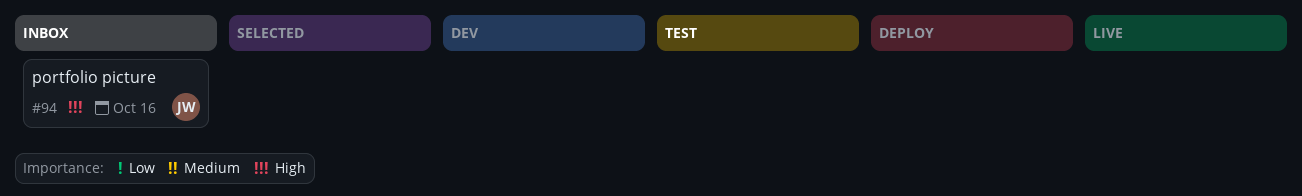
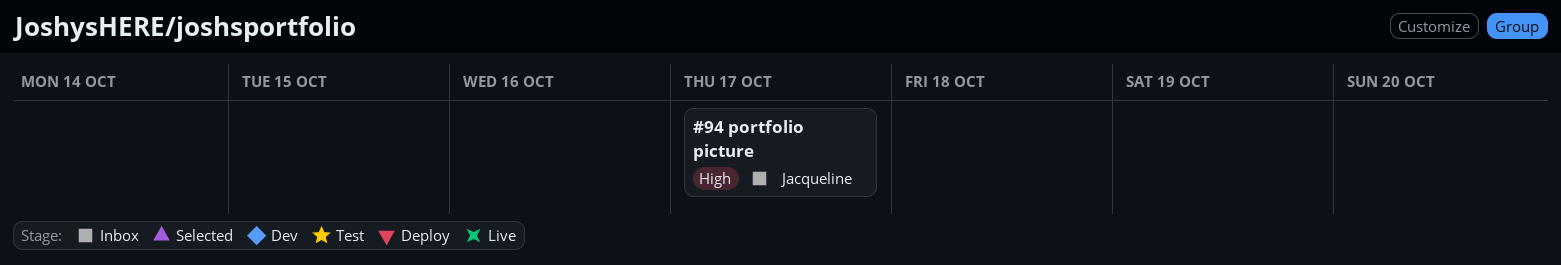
#94, due: Oct 16 -> Oct 17

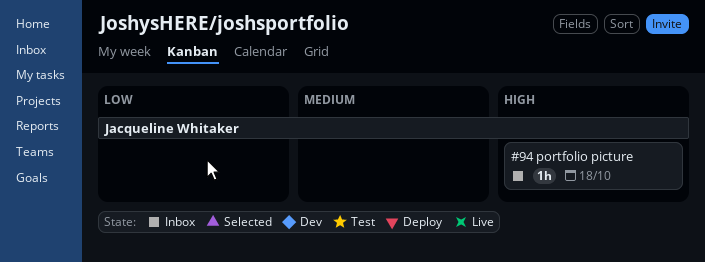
#94, due: Oct 17 -> Oct 18

